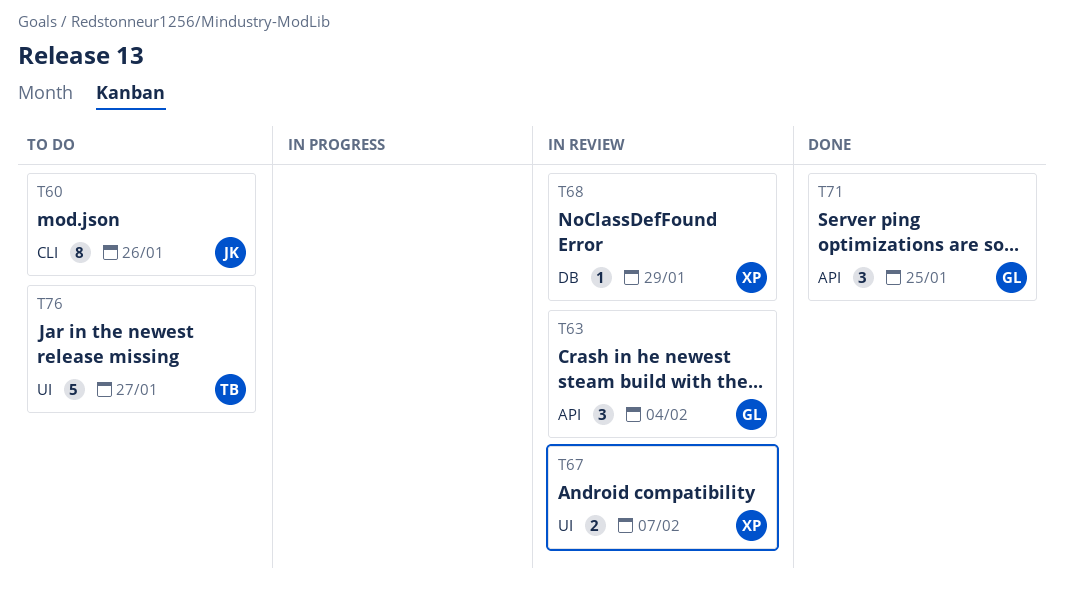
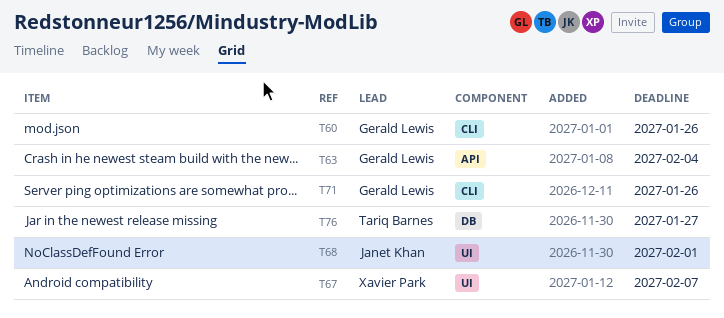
T60, owner: Janet Khan -> Gerald Lewis
T68, owner: Xavier Park -> Janet Khan
T68, label: DB -> UI
T68, due: Jan 29 -> Feb 1
T71, label: API -> CLI
T71, due: Jan 25 -> Jan 26
T76, label: UI -> DB

